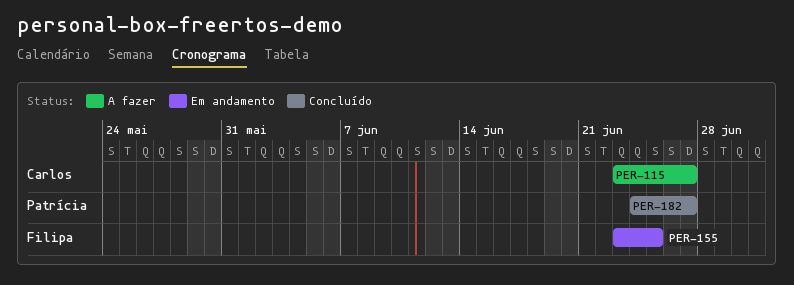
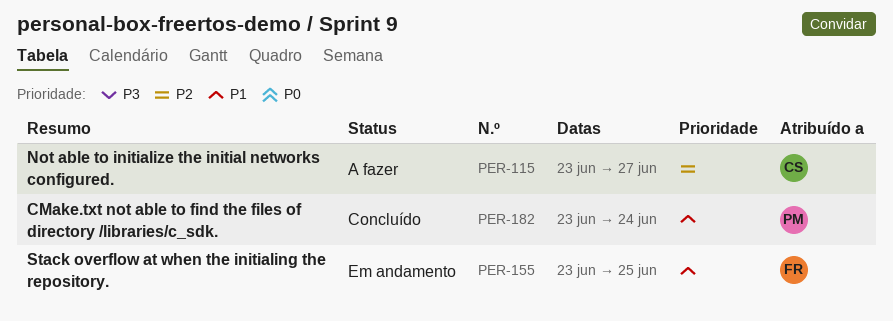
PER-182, start: Jun 24 -> Jun 23
PER-182, due: Jun 27 -> Jun 24

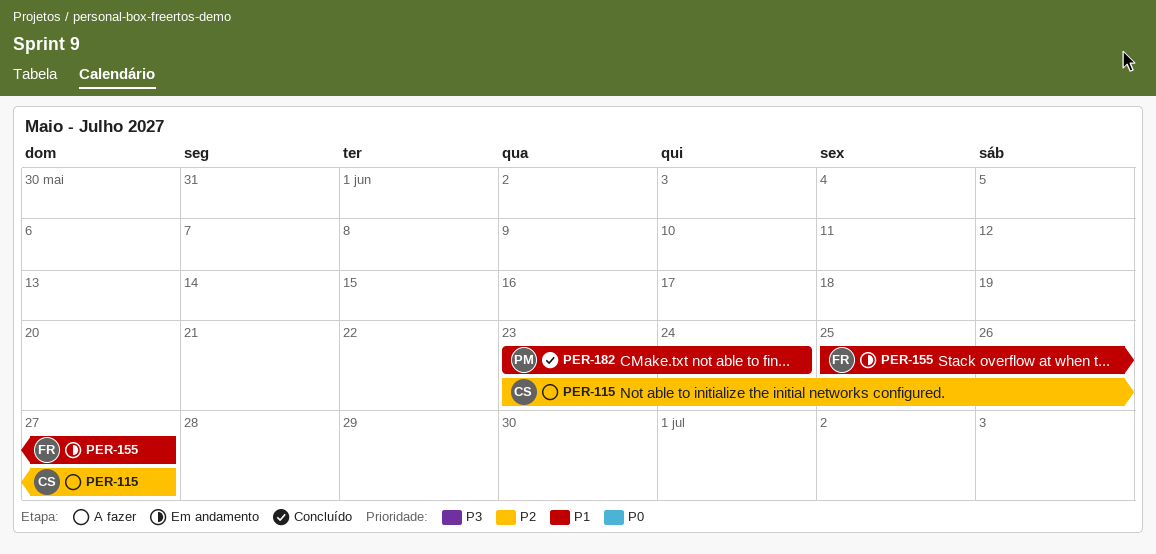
PER-155, start: Jun 23 -> Jun 25
PER-155, due: Jun 25 -> Jun 27

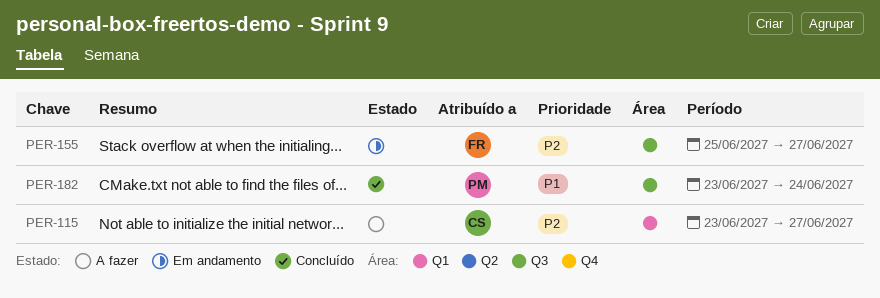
PER-155, priority: P1 -> P2

